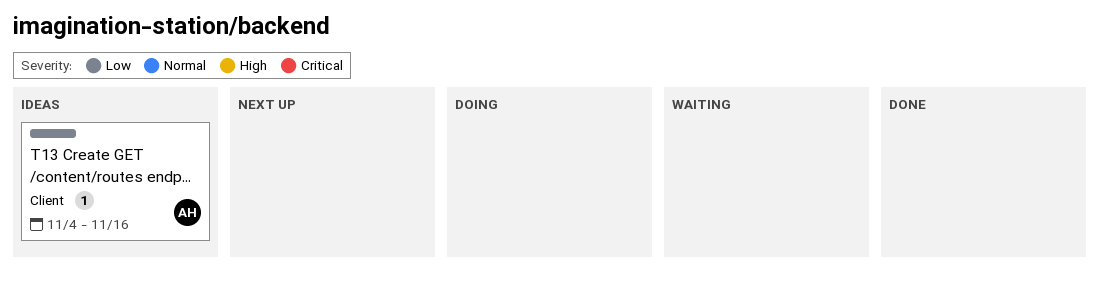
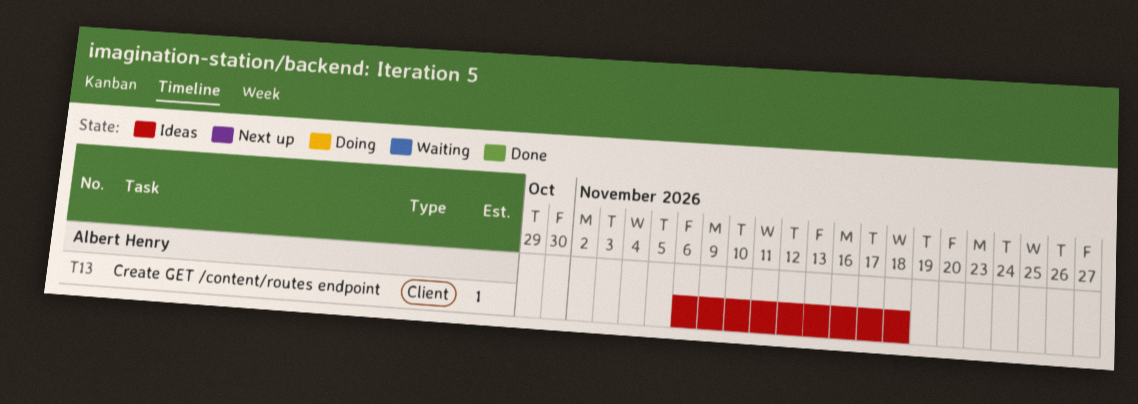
T13, start: Nov 4 -> Nov 6
T13, due: Nov 16 -> Nov 18

